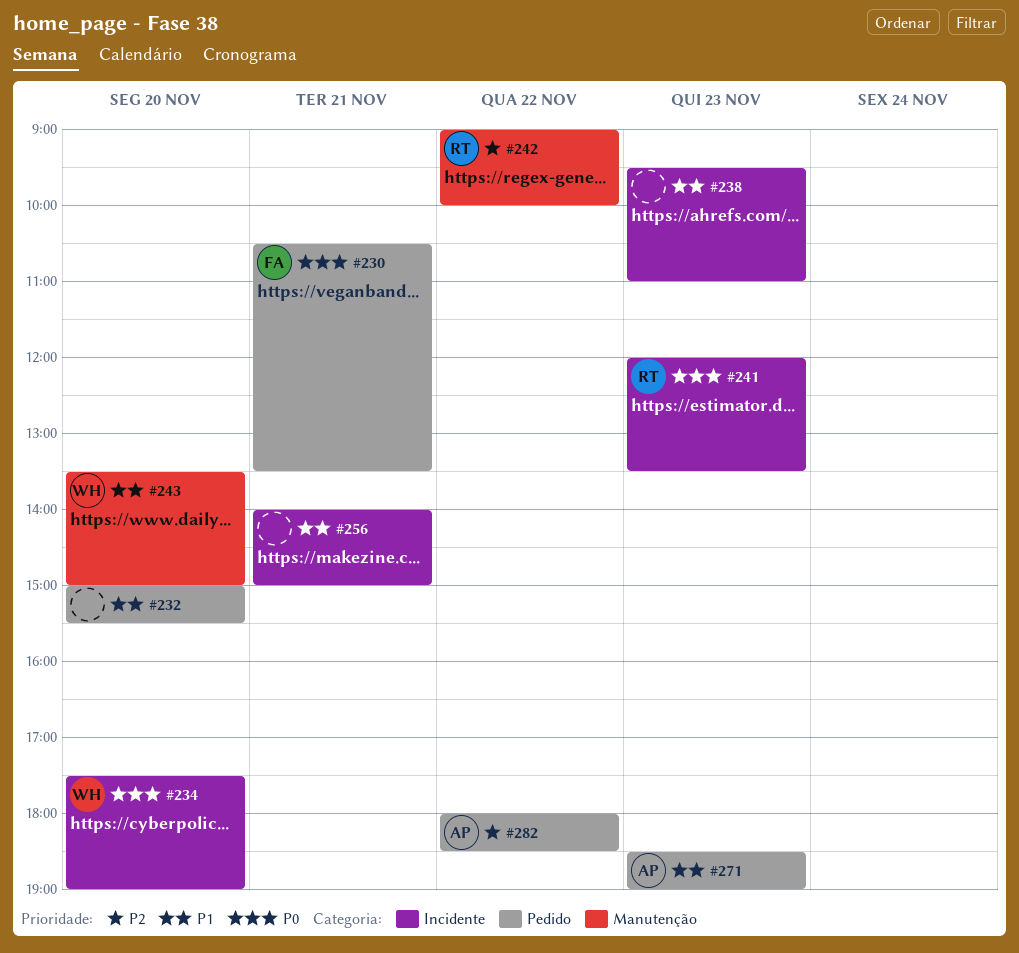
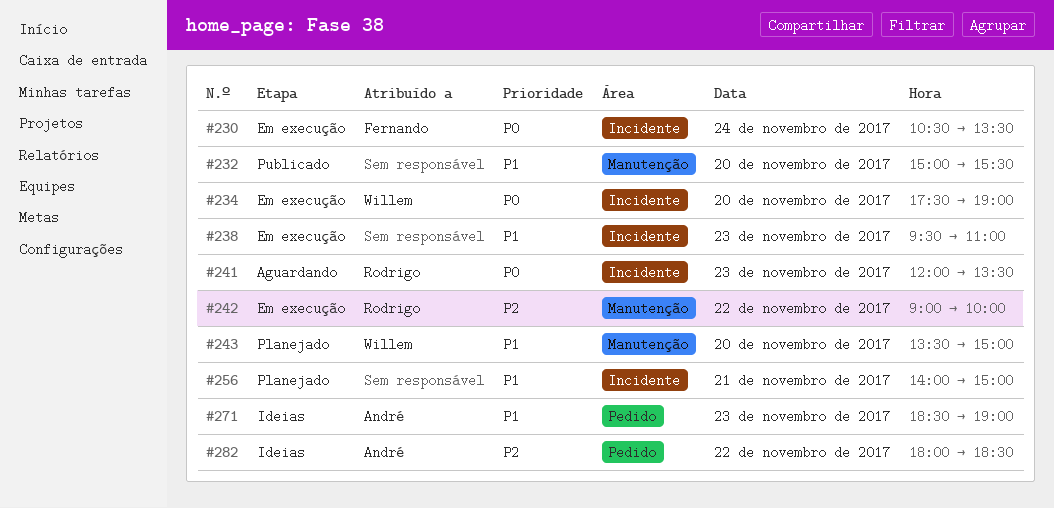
#230, label: Pedido -> Incidente
#230, day: Nov 21 -> Nov 24
#232, label: Pedido -> Manutenção

